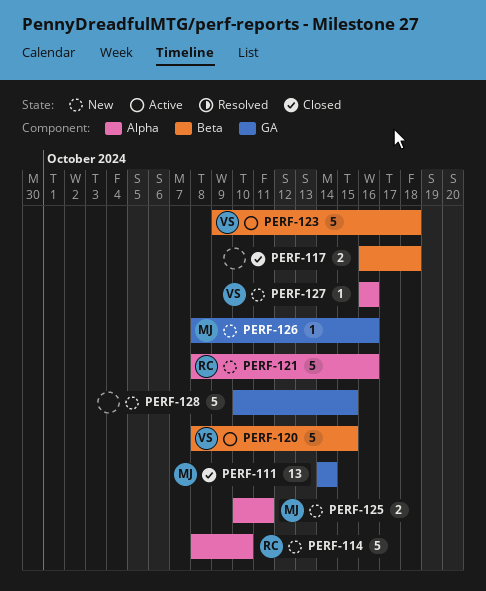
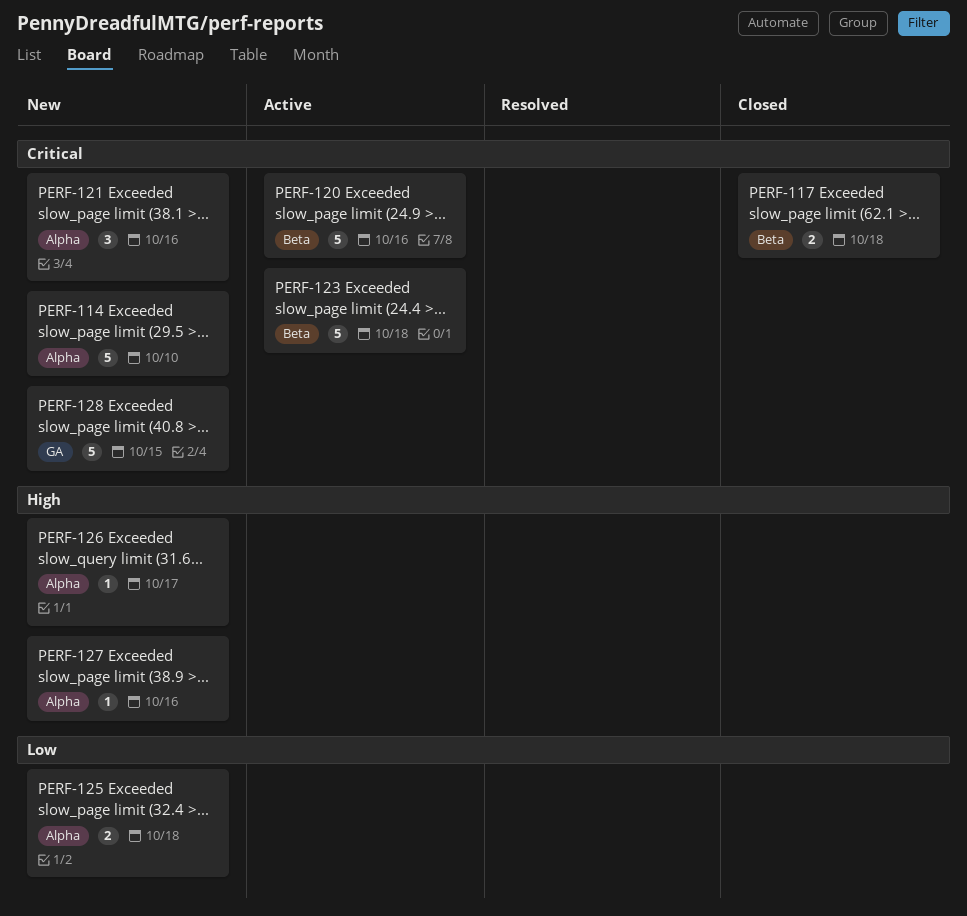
PERF-111: present -> none
PERF-120, due: Oct 15 -> Oct 16
PERF-121, estimate: 5 -> 3
PERF-125, due: Oct 11 -> Oct 18
PERF-126, label: GA -> Alpha
PERF-126, due: Oct 16 -> Oct 17

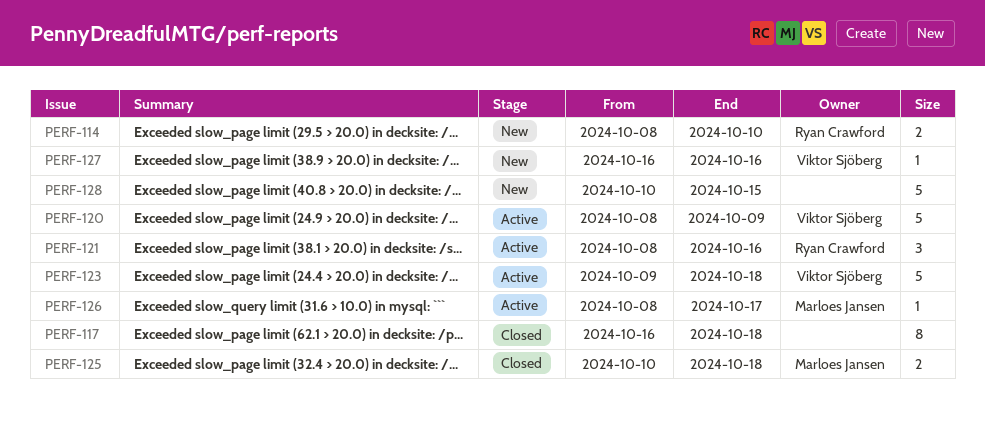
PERF-114, estimate: 5 -> 2
PERF-117, estimate: 2 -> 8
PERF-120, due: Oct 16 -> Oct 9
PERF-121, status: New -> Active
PERF-125, status: New -> Closed
PERF-126, status: New -> Active

